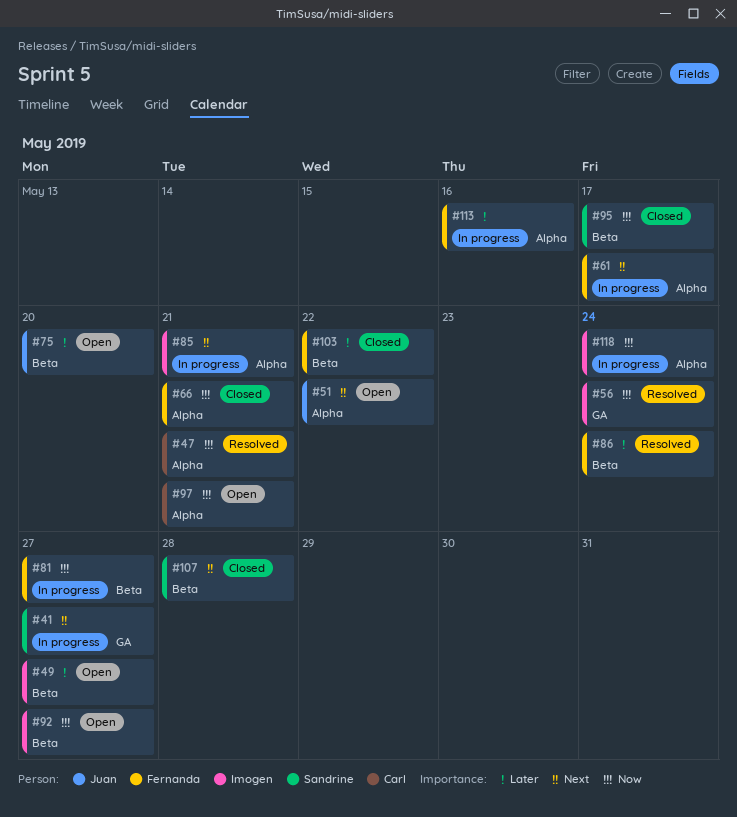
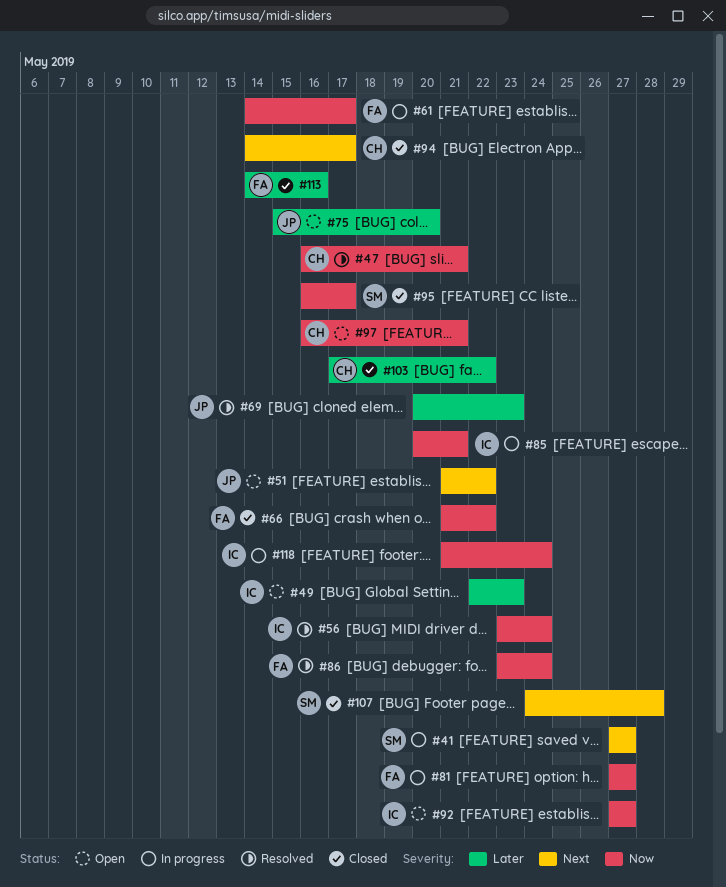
#49, due: May 27 -> May 23
#61, priority: Next -> Now
#66, due: May 21 -> May 22
#69: none -> present
#85, priority: Next -> Now
#86, priority: Later -> Now
#94: none -> present
#103, owner: Fernanda -> Carl
#113, status: In progress -> Closed

